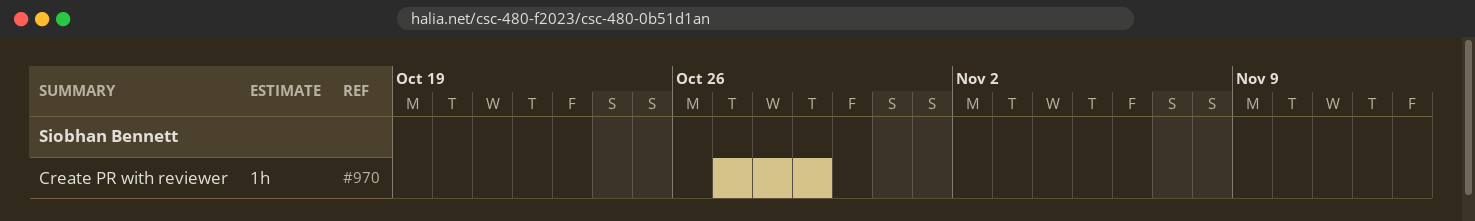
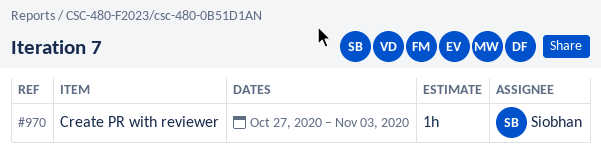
#970, due: Oct 29 -> Nov 3

